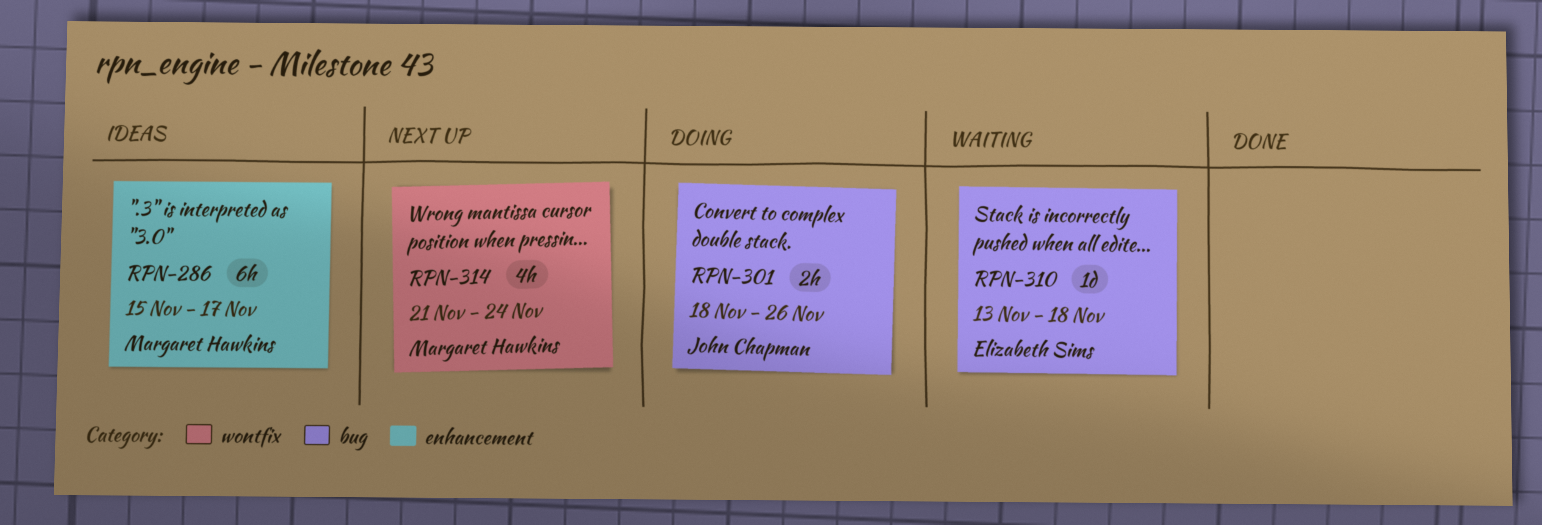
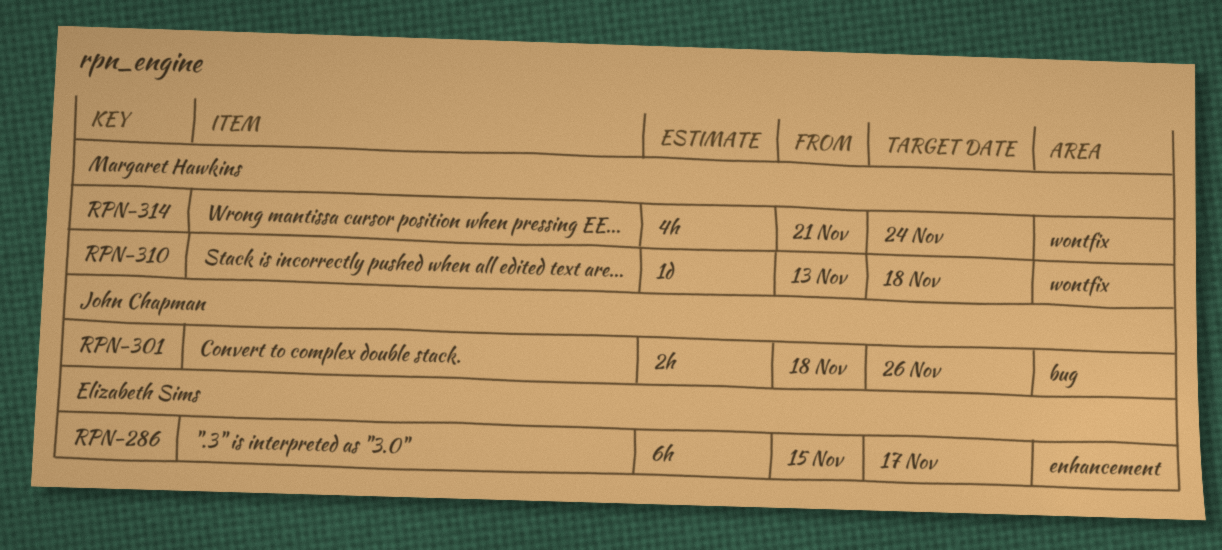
RPN-286, owner: Margaret Hawkins -> Elizabeth Sims
RPN-310, owner: Elizabeth Sims -> Margaret Hawkins
RPN-310, label: bug -> wontfix

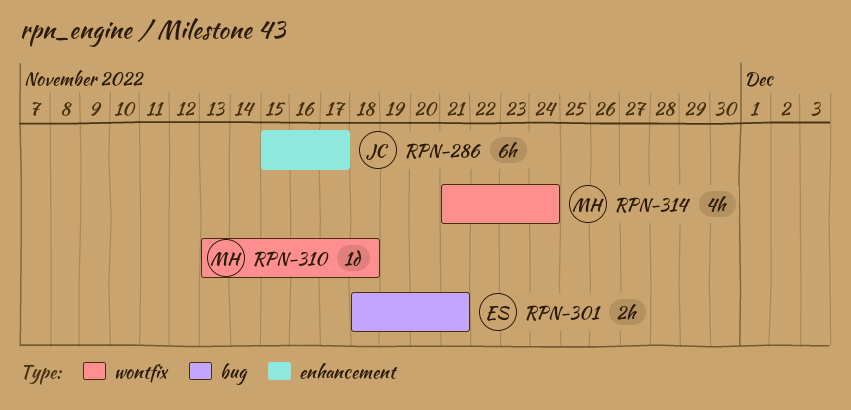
RPN-286, owner: Elizabeth Sims -> John Chapman
RPN-301, owner: John Chapman -> Elizabeth Sims
RPN-301, due: Nov 26 -> Nov 21

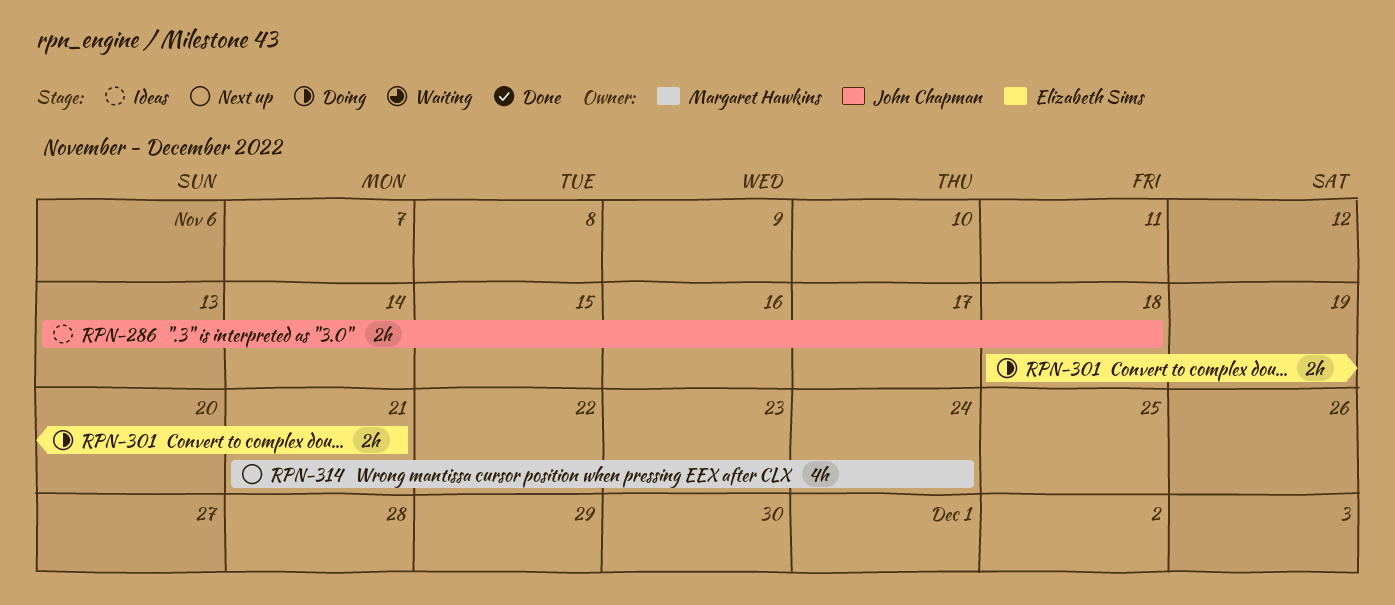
RPN-286, estimate: 6h -> 2h
RPN-286, start: Nov 15 -> Nov 13
RPN-286, due: Nov 17 -> Nov 18
RPN-310: present -> none

